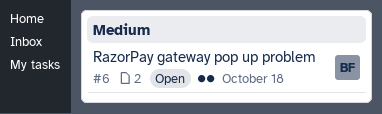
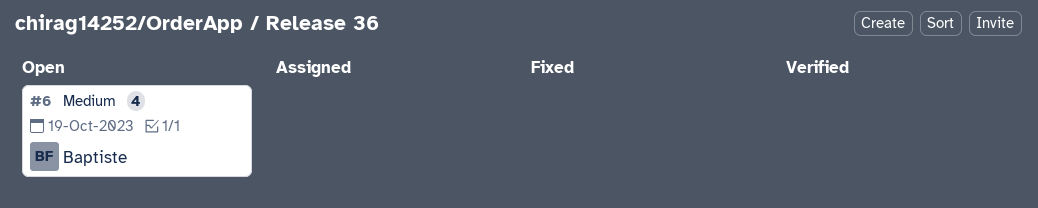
#6, estimate: 2 -> 4
#6, due: Oct 18 -> Oct 19

